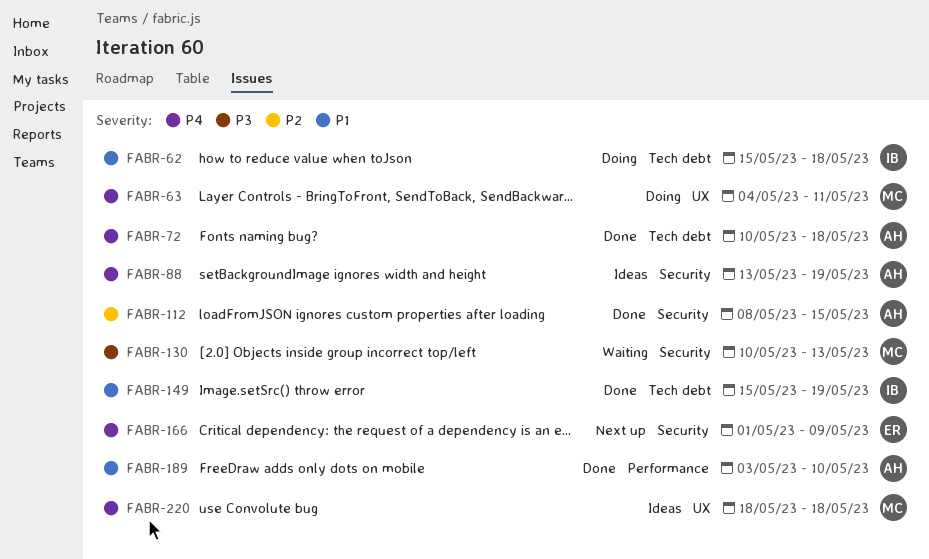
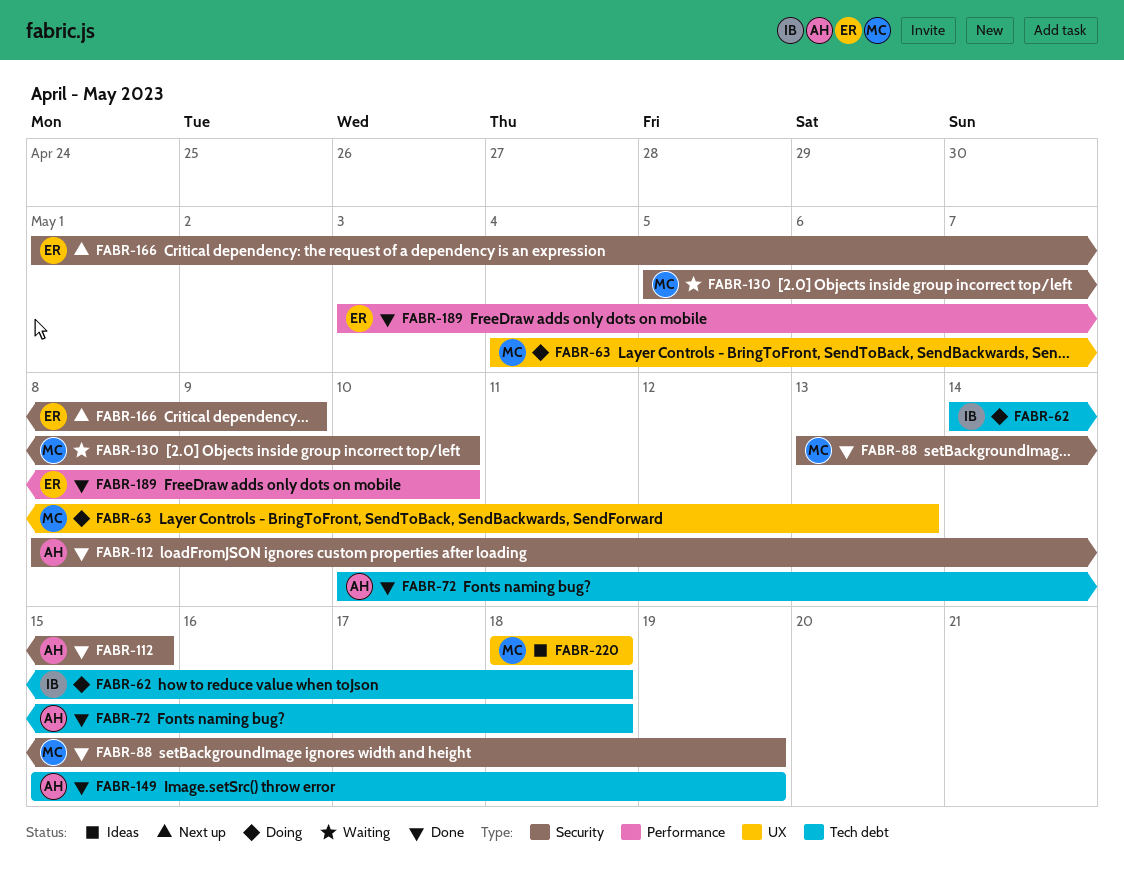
FABR-62, start: May 15 -> May 14
FABR-63, due: May 11 -> May 13
FABR-88, status: Ideas -> Done
FABR-88, owner: AH -> MC
FABR-130, start: May 10 -> May 5
FABR-130, due: May 13 -> May 10
FABR-149, owner: IB -> AH
FABR-189, owner: AH -> ER

